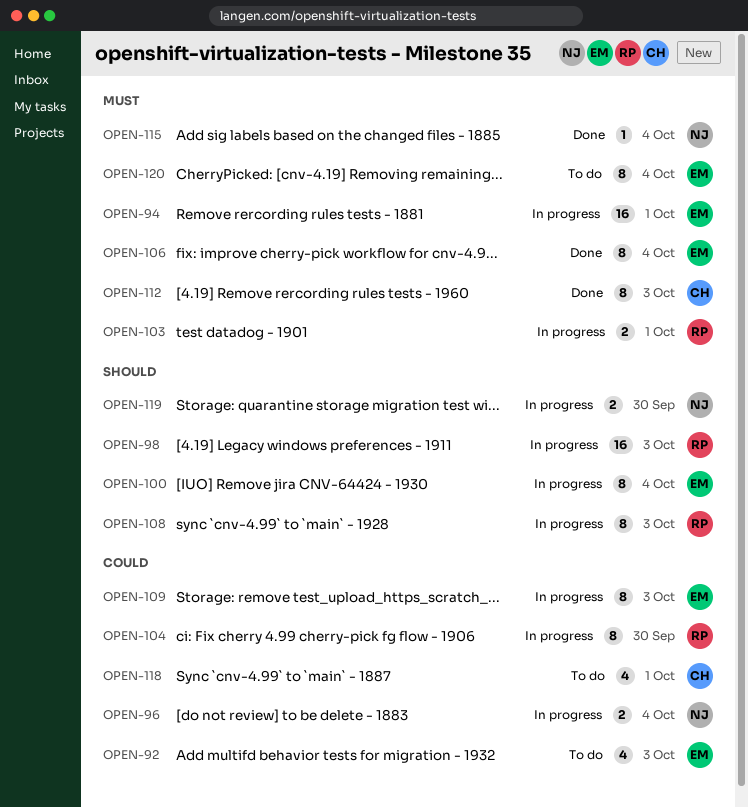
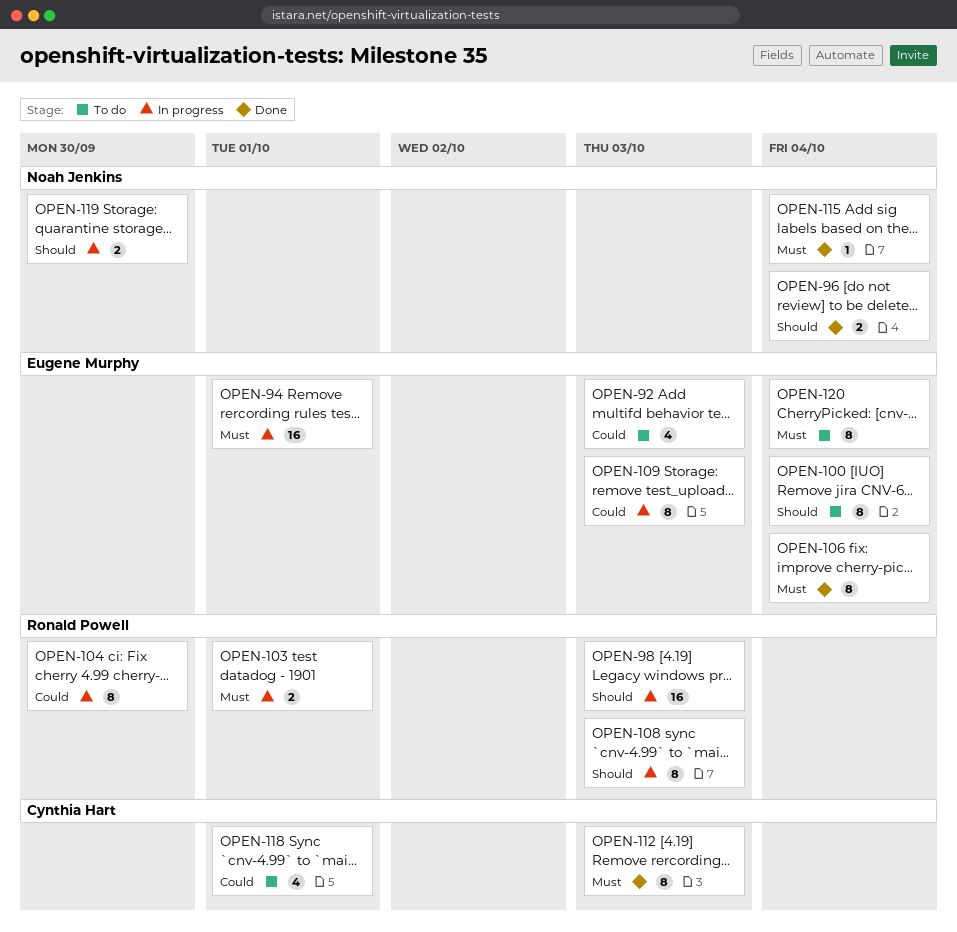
OPEN-96, status: In progress -> Done
OPEN-96, priority: Could -> Should
OPEN-100, status: In progress -> To do

